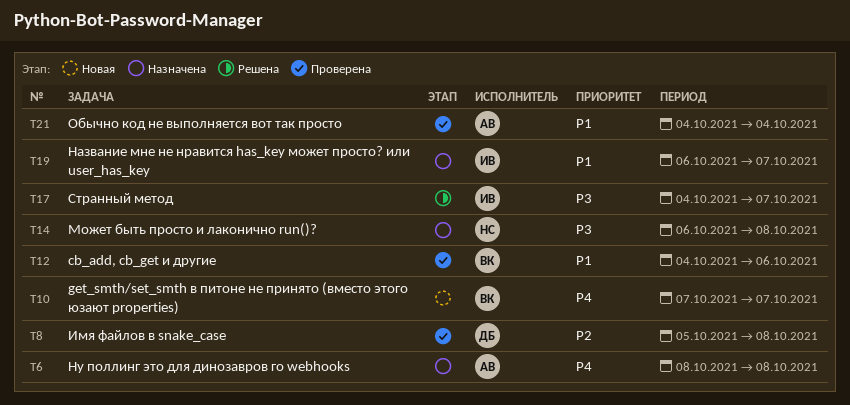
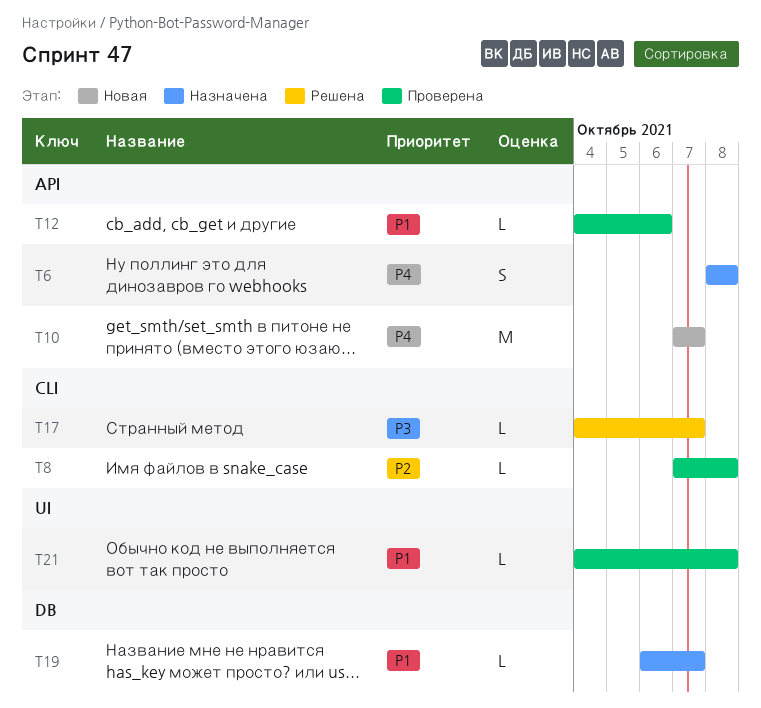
T8, start: Oct 5 -> Oct 7
T14: present -> none
T21, due: Oct 4 -> Oct 8

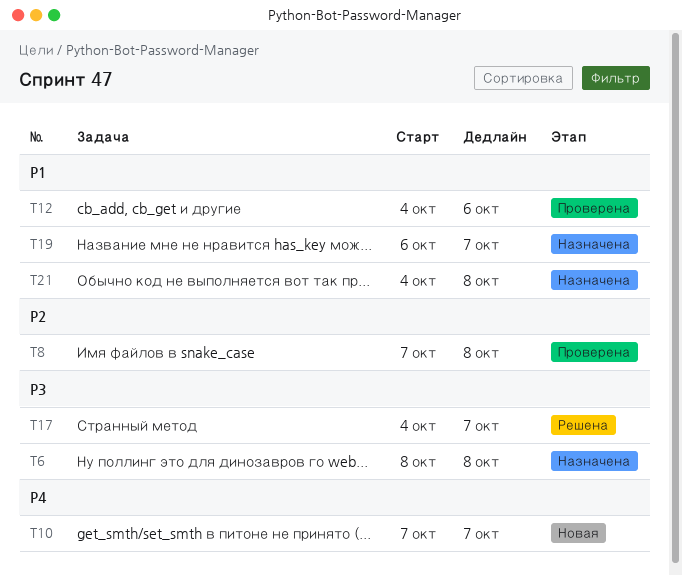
T6, priority: P4 -> P3
T21, status: Проверена -> Назначена

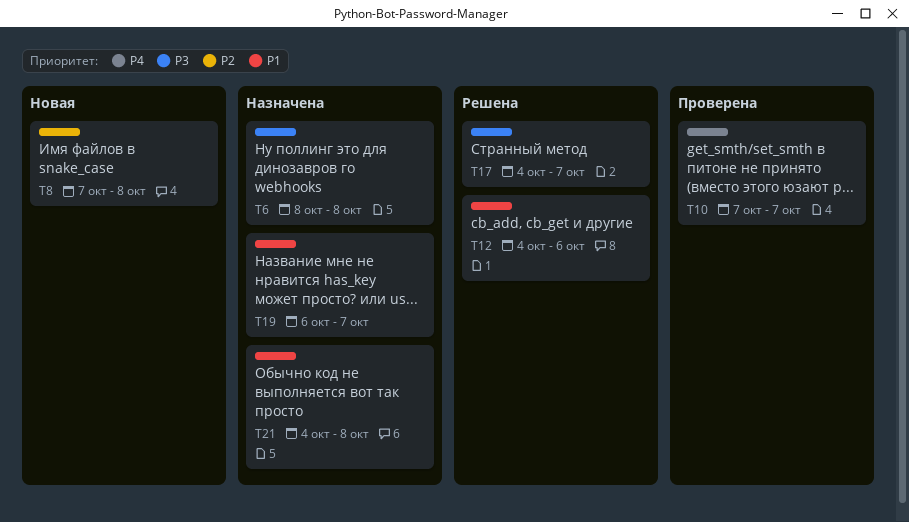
T8, status: Проверена -> Новая
T10, status: Новая -> Проверена
T12, status: Проверена -> Решена

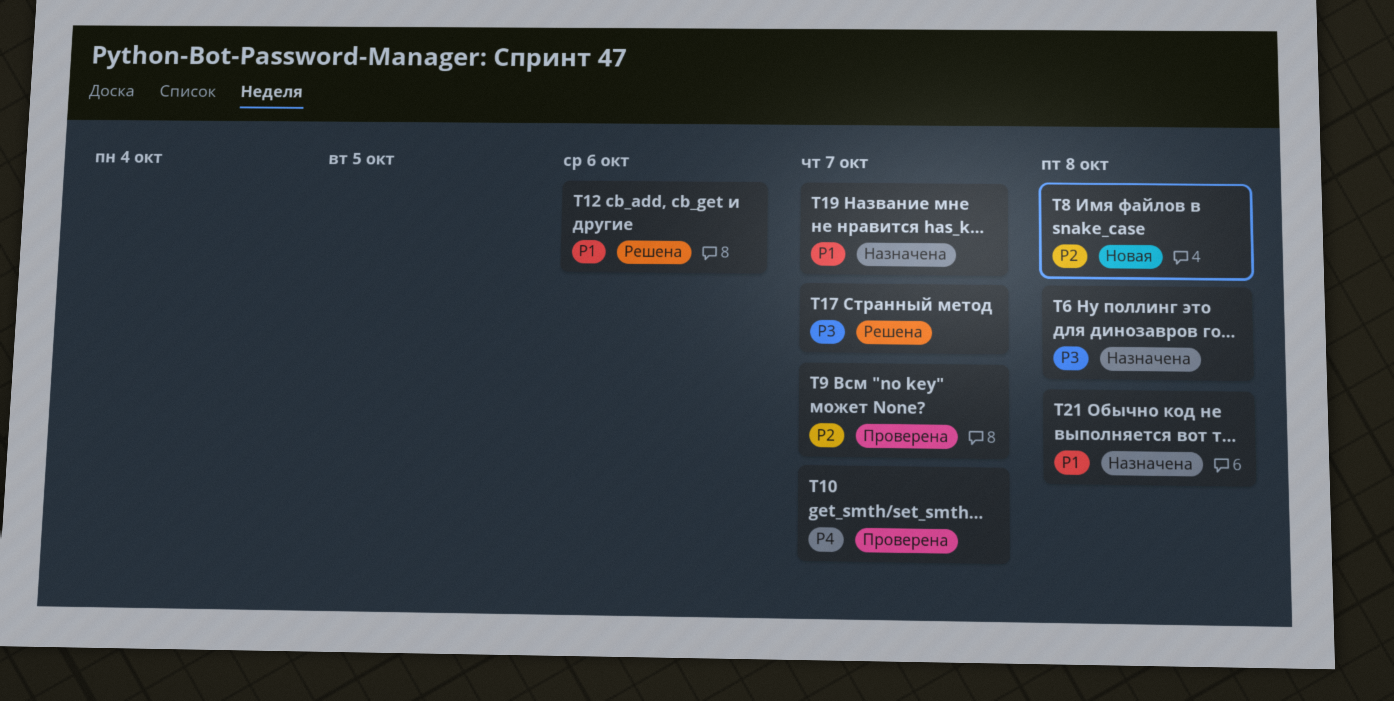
T9: none -> present

